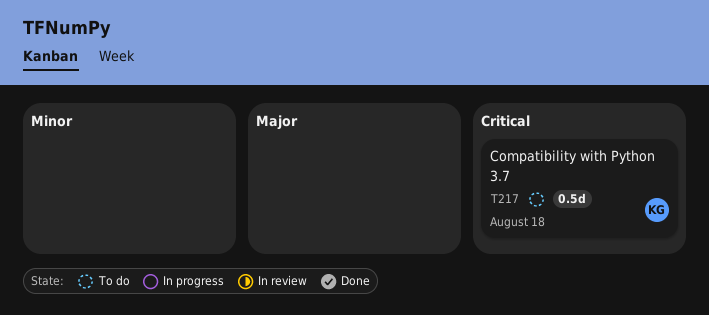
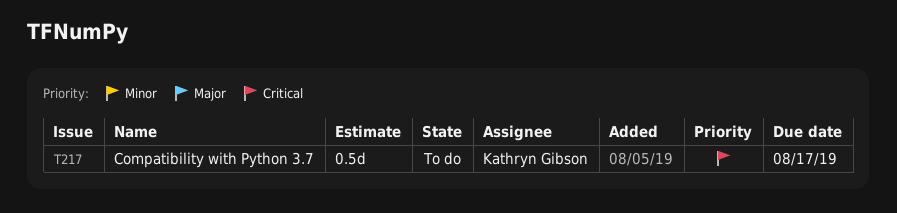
T217, due: Aug 18 -> Aug 17

